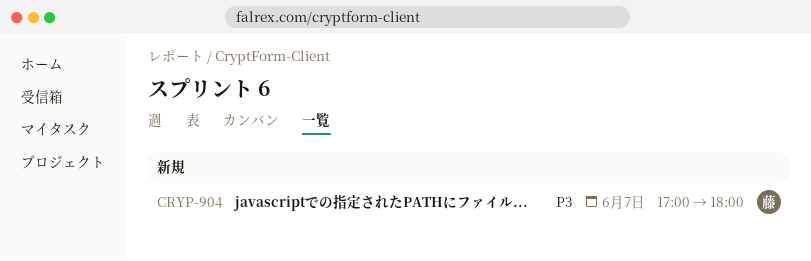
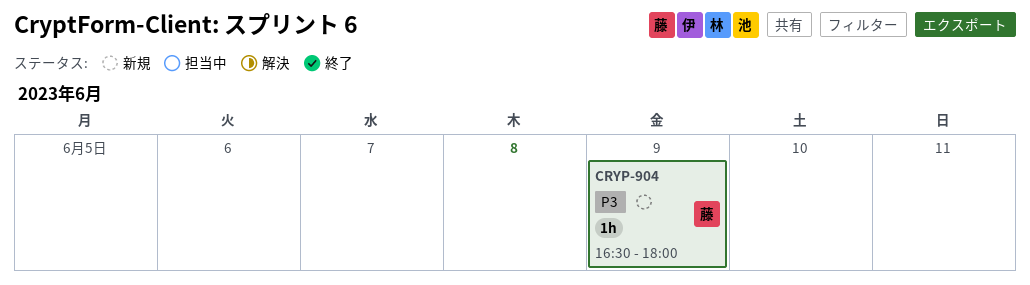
CRYP-904, day: Jun 7 -> Jun 9
CRYP-904, begins: 17:00 -> 16:30

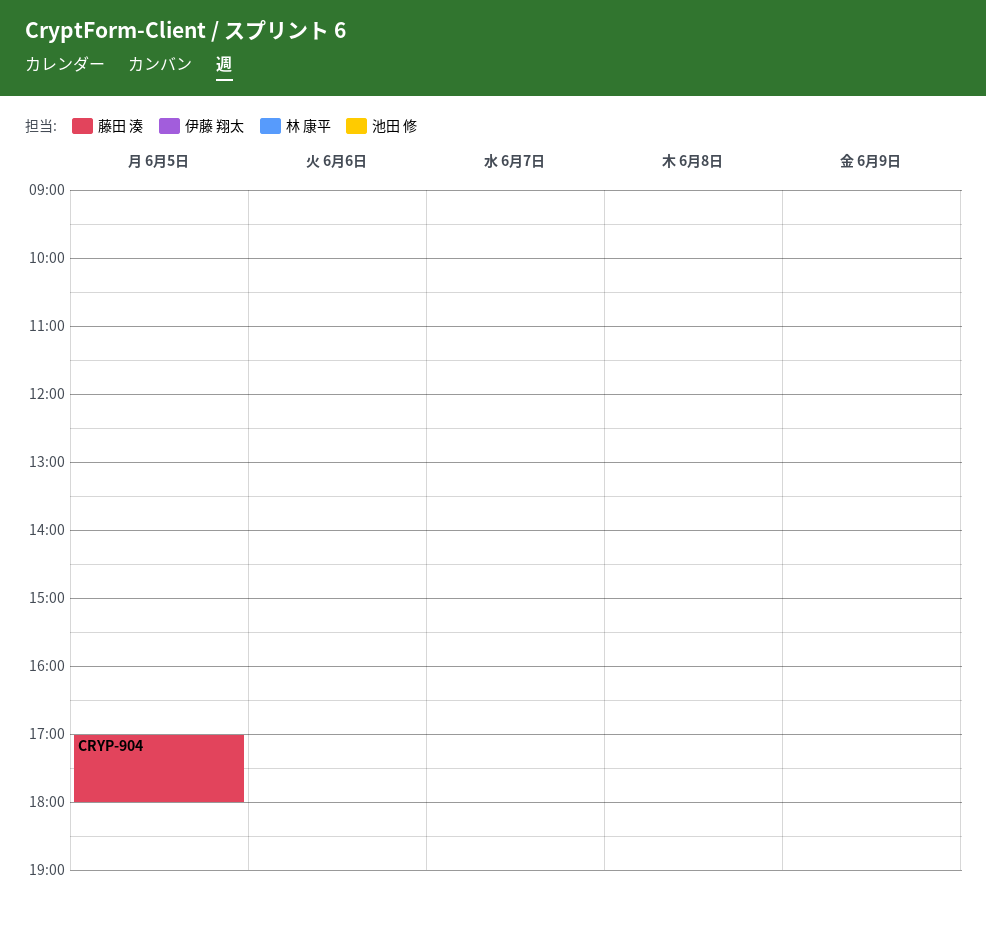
CRYP-904, day: Jun 9 -> Jun 5
CRYP-904, begins: 16:30 -> 17:00

